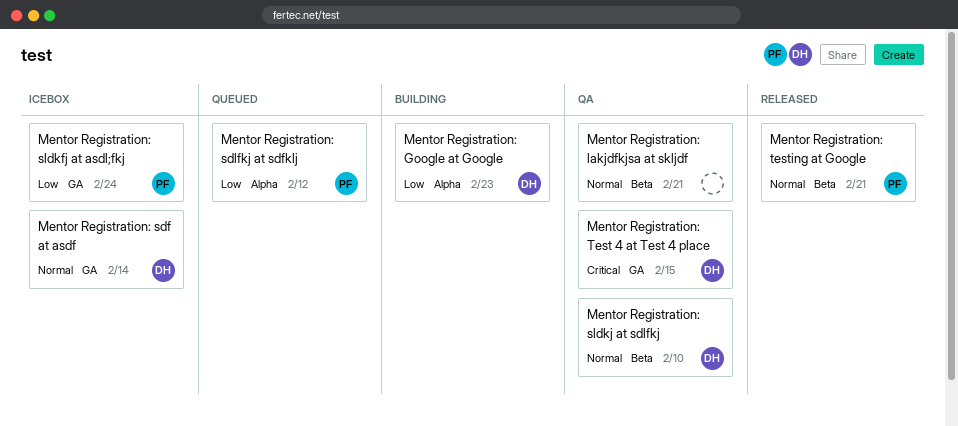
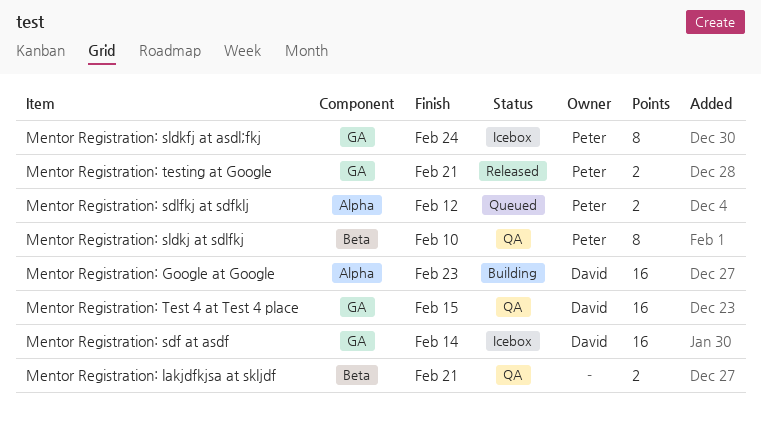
Mentor Registration: sldkj at sdlfkj, owner: David -> Peter
Mentor Registration: testing at Google, label: Beta -> GA

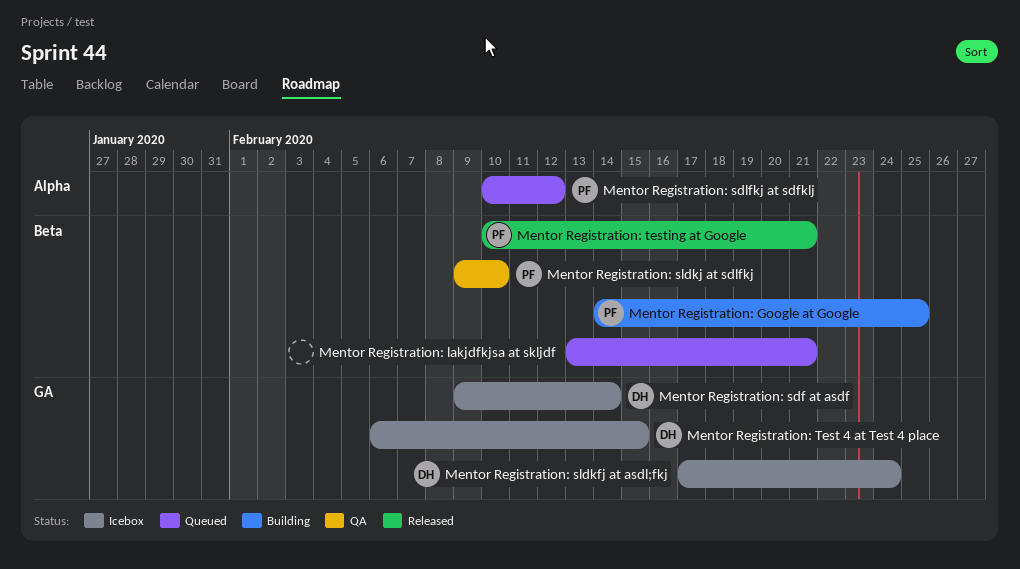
Mentor Registration: Google at Google, owner: David -> Peter
Mentor Registration: Google at Google, label: Alpha -> Beta
Mentor Registration: Google at Google, due: Feb 23 -> Feb 25
Mentor Registration: lakjdfkjsa at skljdf, status: QA -> Queued
Mentor Registration: sldkfj at asdl;fkj, owner: Peter -> David
Mentor Registration: Test 4 at Test 4 place, status: QA -> Icebox
Mentor Registration: testing at Google, label: GA -> Beta

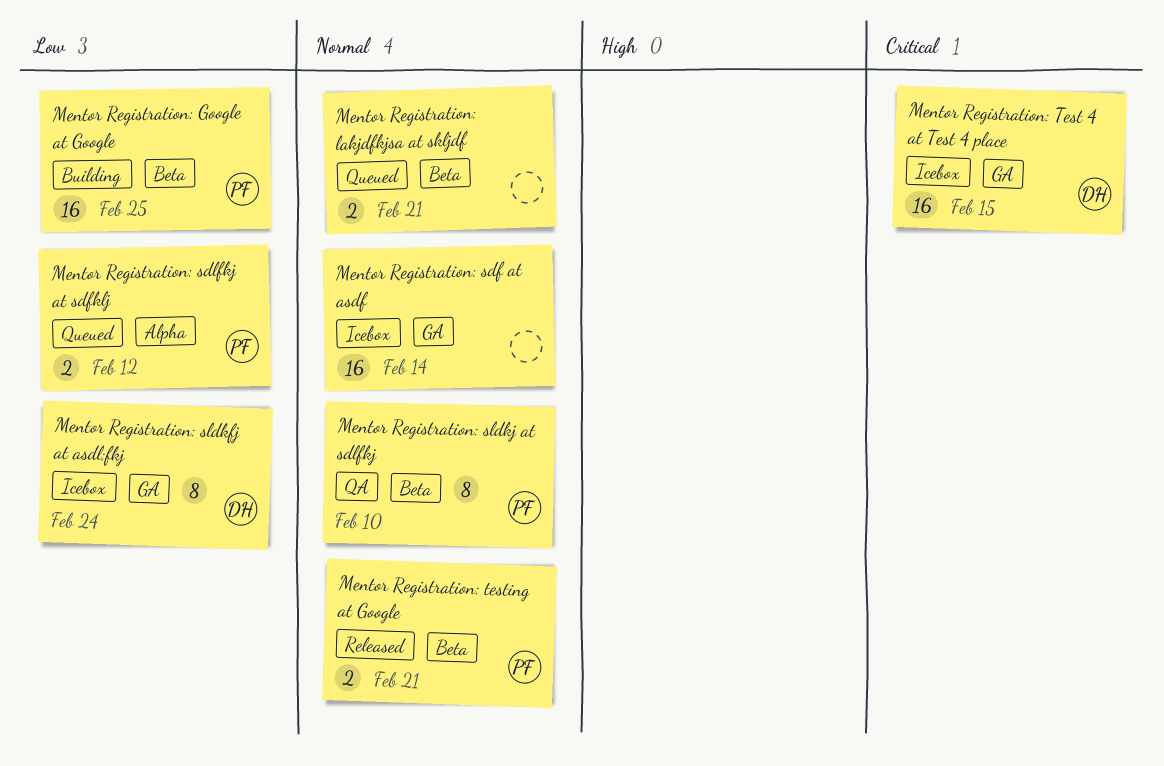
Mentor Registration: sdf at asdf, owner: DH -> none

